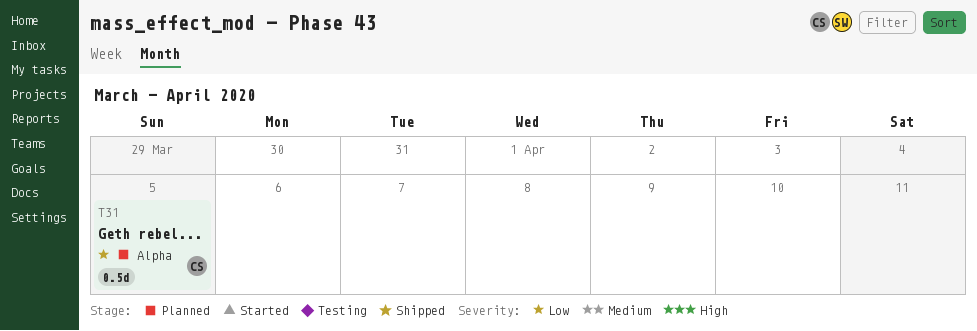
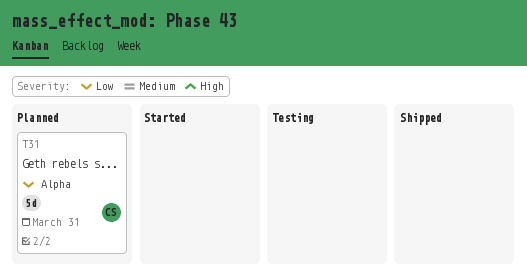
T31, estimate: 0.5d -> 5d
T31, due: Apr 5 -> Mar 31

